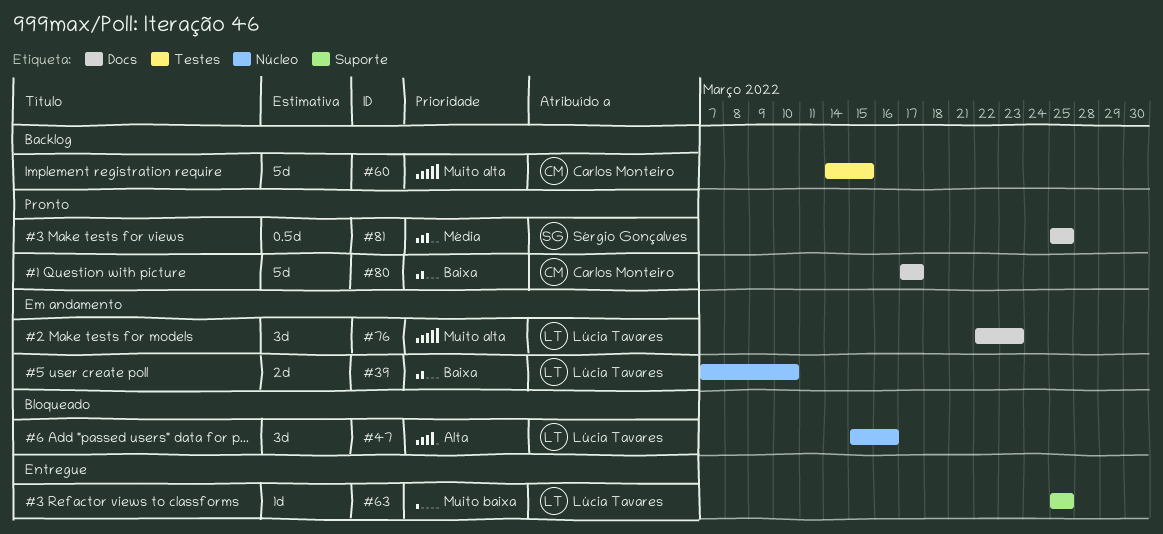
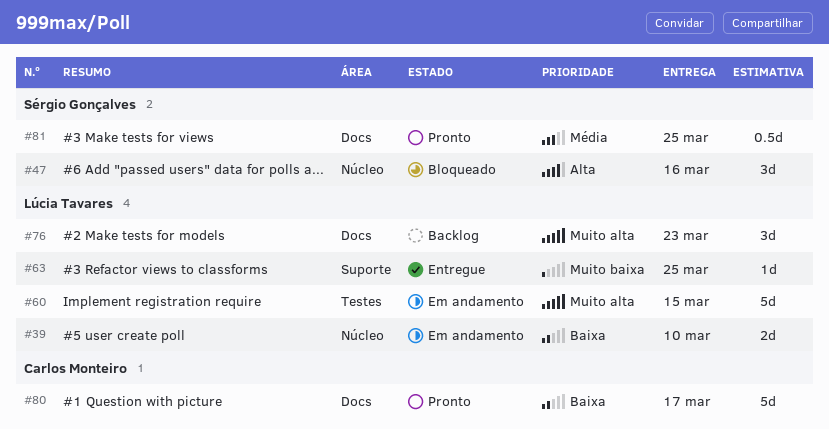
#47, owner: Lúcia Tavares -> Sérgio Gonçalves
#60, status: Backlog -> Em andamento
#60, owner: Carlos Monteiro -> Lúcia Tavares
#76, status: Em andamento -> Backlog

